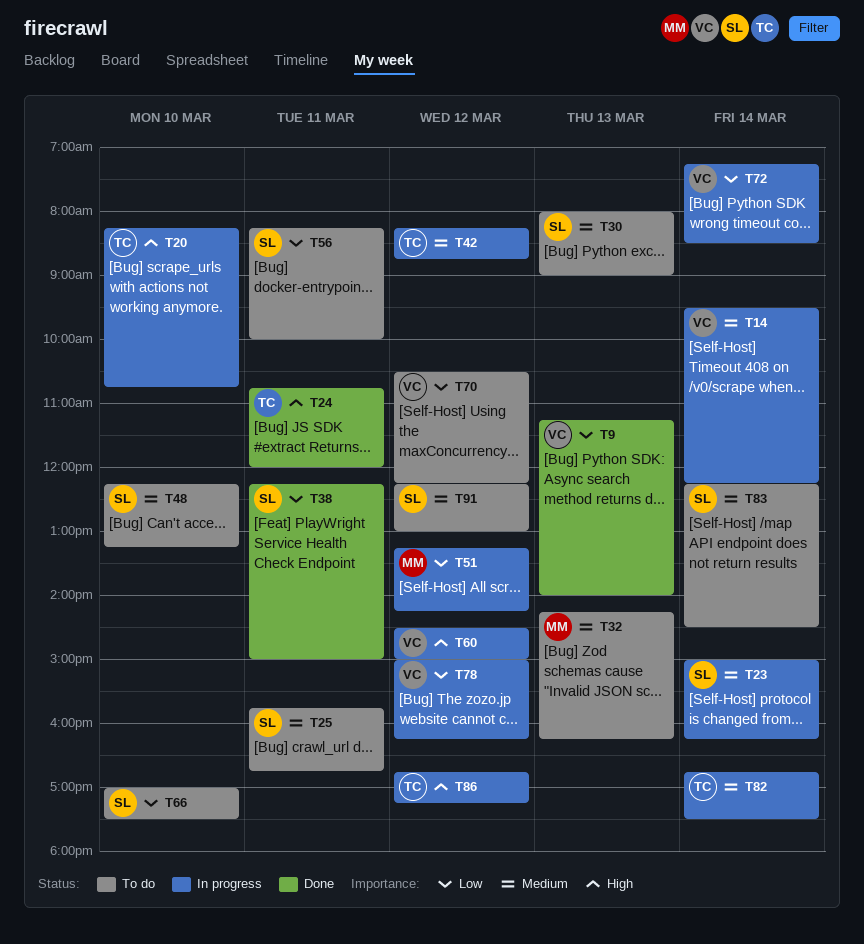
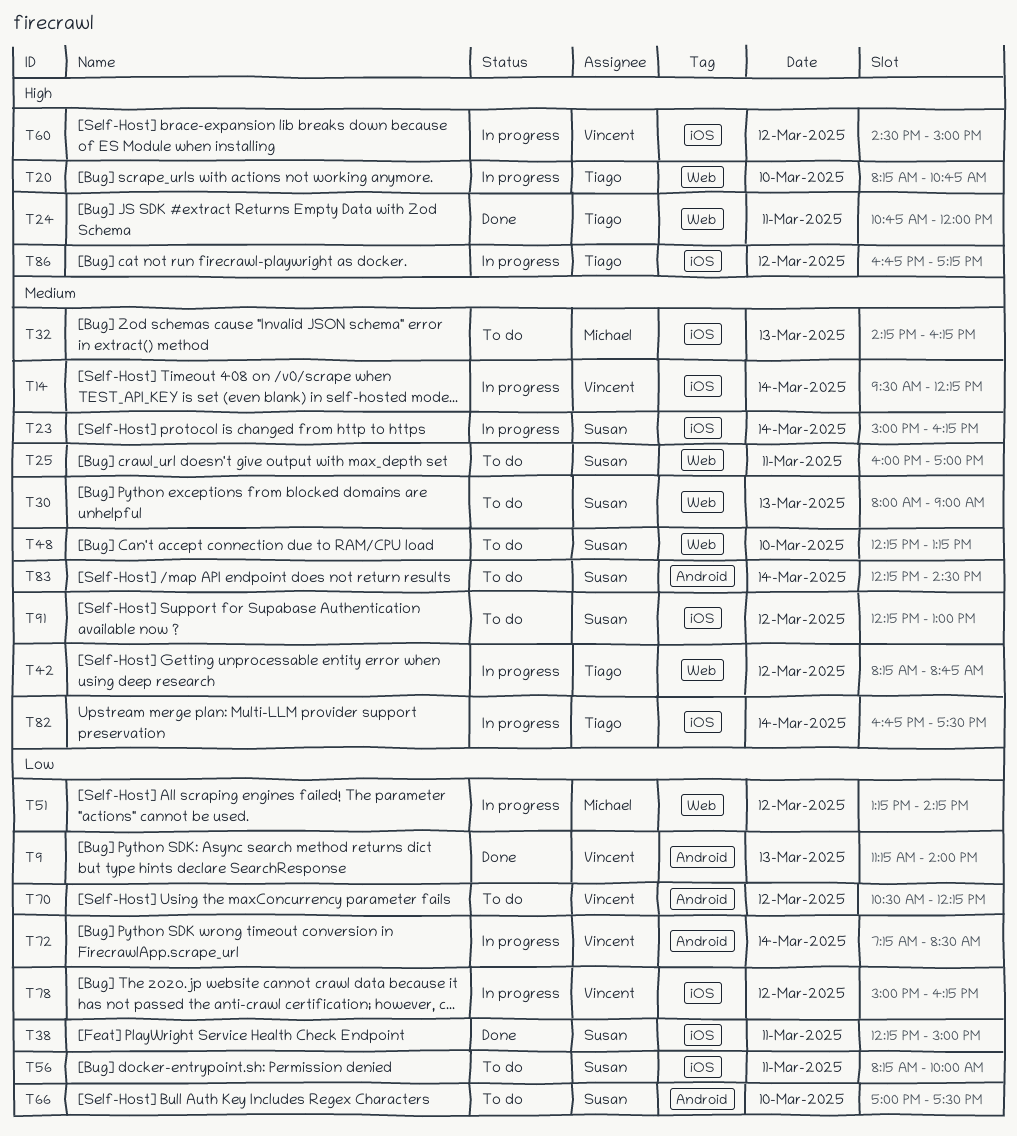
T25, begins: 15:45 -> 16:00
T25, ends: 16:45 -> 17:00

